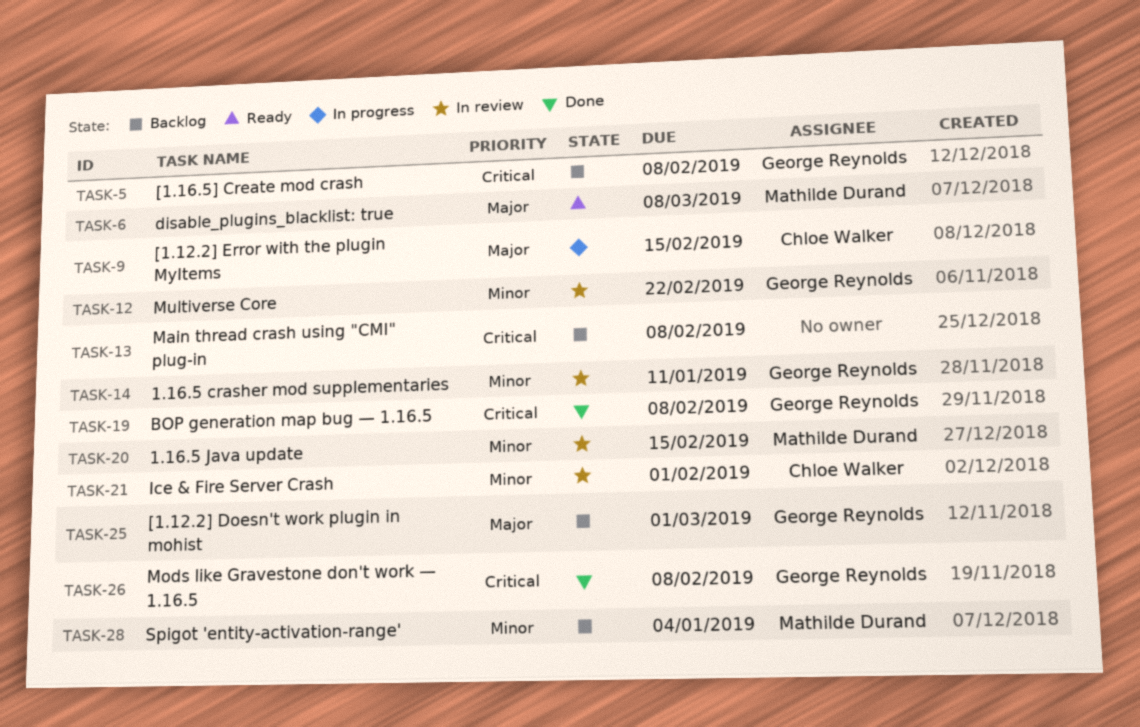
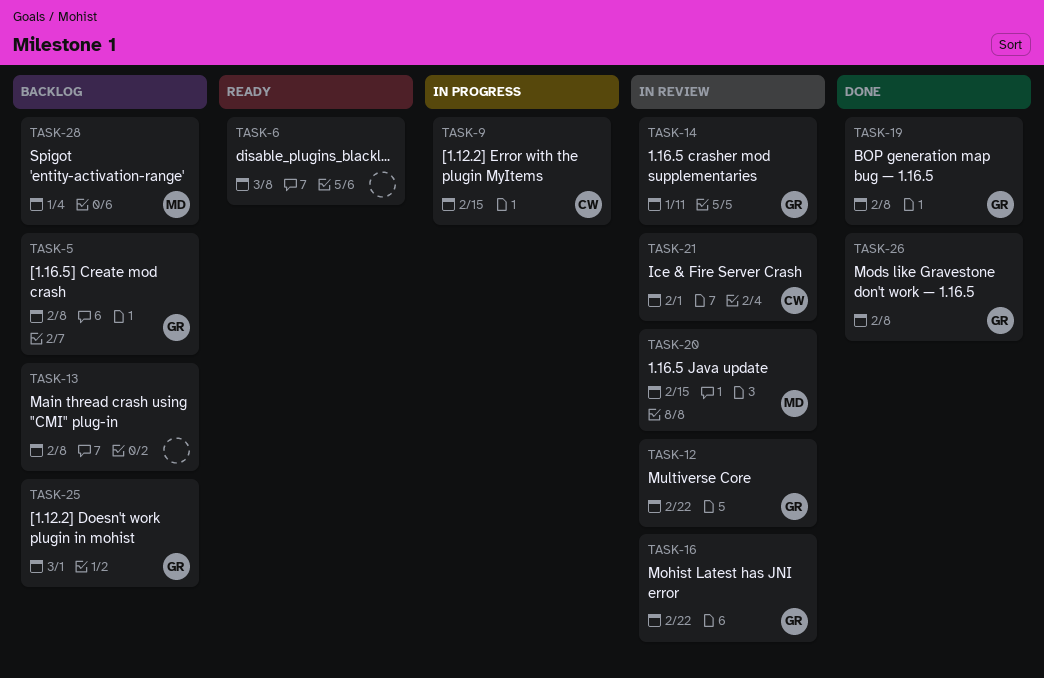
TASK-6, owner: Mathilde Durand -> none
TASK-16: none -> present

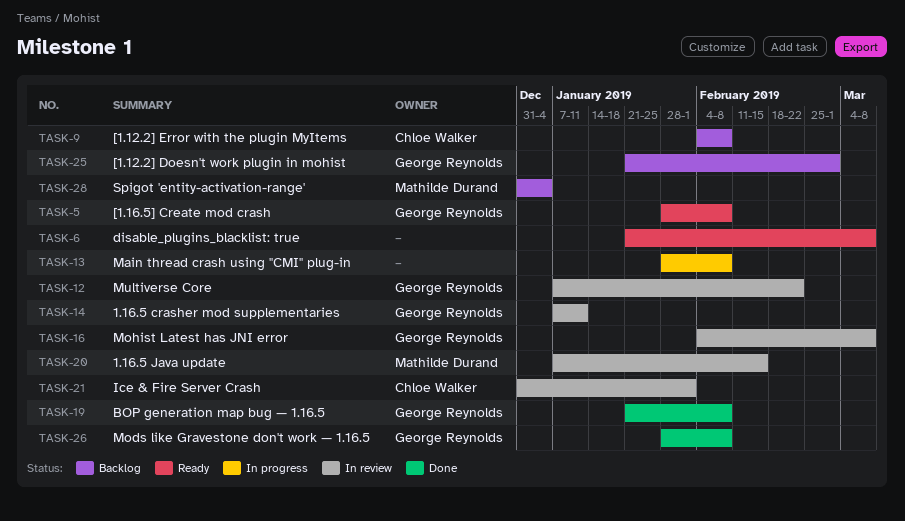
TASK-5, status: Backlog -> Ready
TASK-9, status: In progress -> Backlog
TASK-9, due: Feb 15 -> Feb 8
TASK-13, status: Backlog -> In progress
TASK-16, due: Feb 22 -> Mar 8

